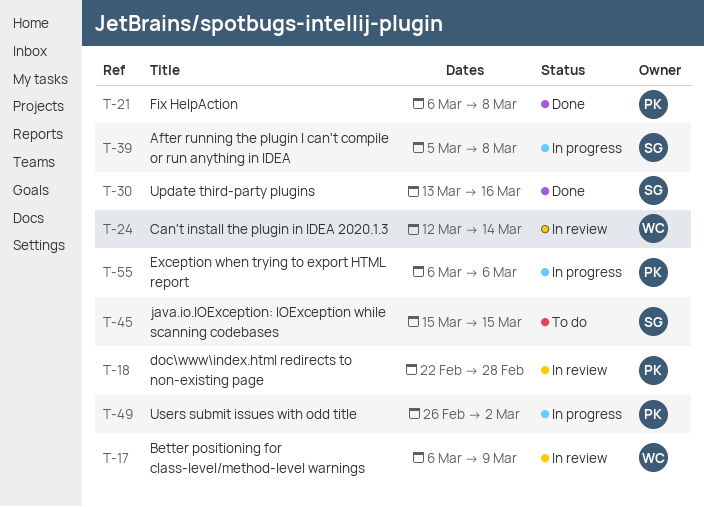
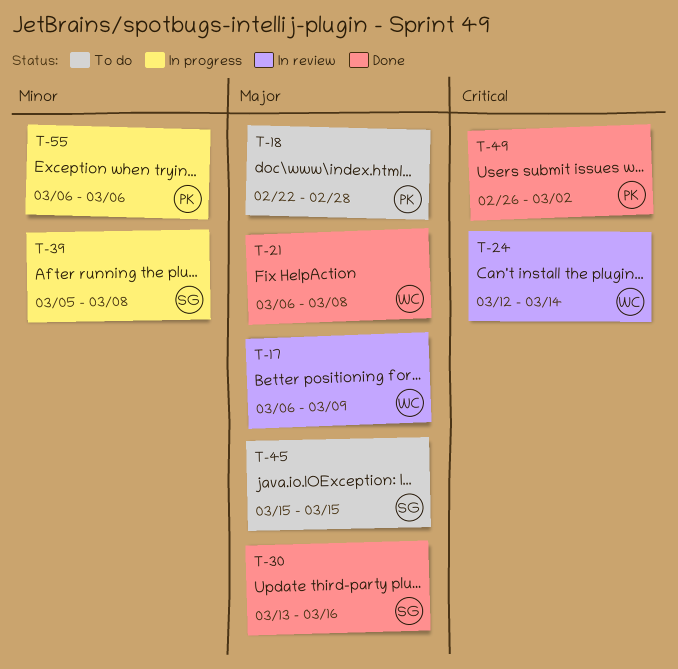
T-18, status: In review -> To do
T-21, owner: PK -> WC
T-49, status: In progress -> Done

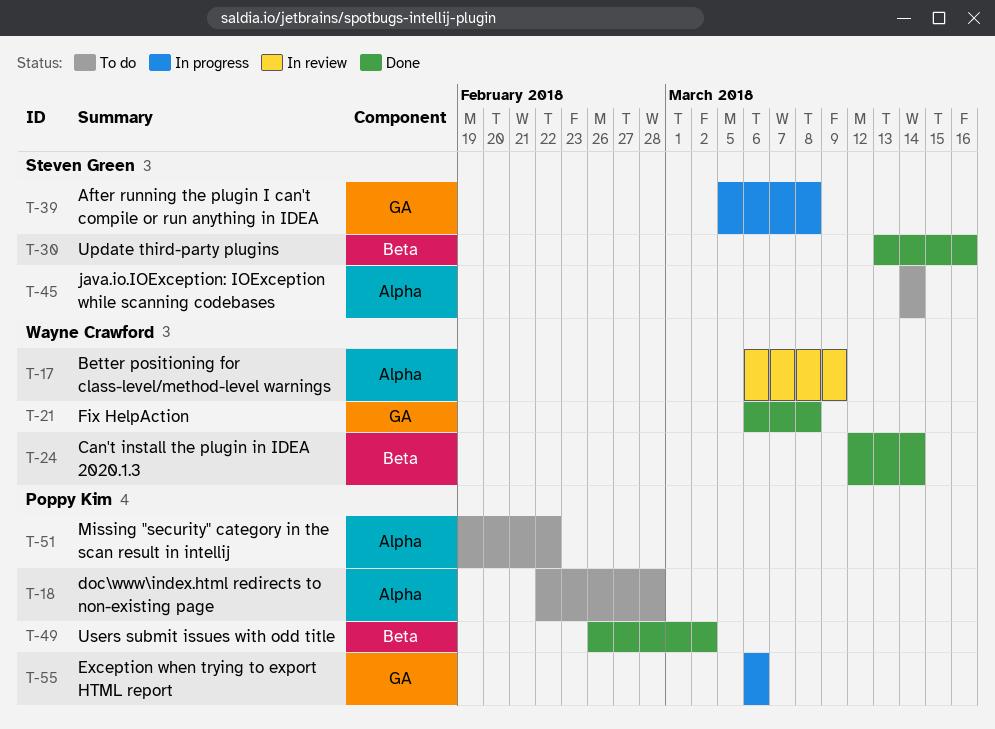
T-24, status: In review -> Done
T-45, start: Mar 15 -> Mar 14
T-45, due: Mar 15 -> Mar 14
T-51: none -> present

